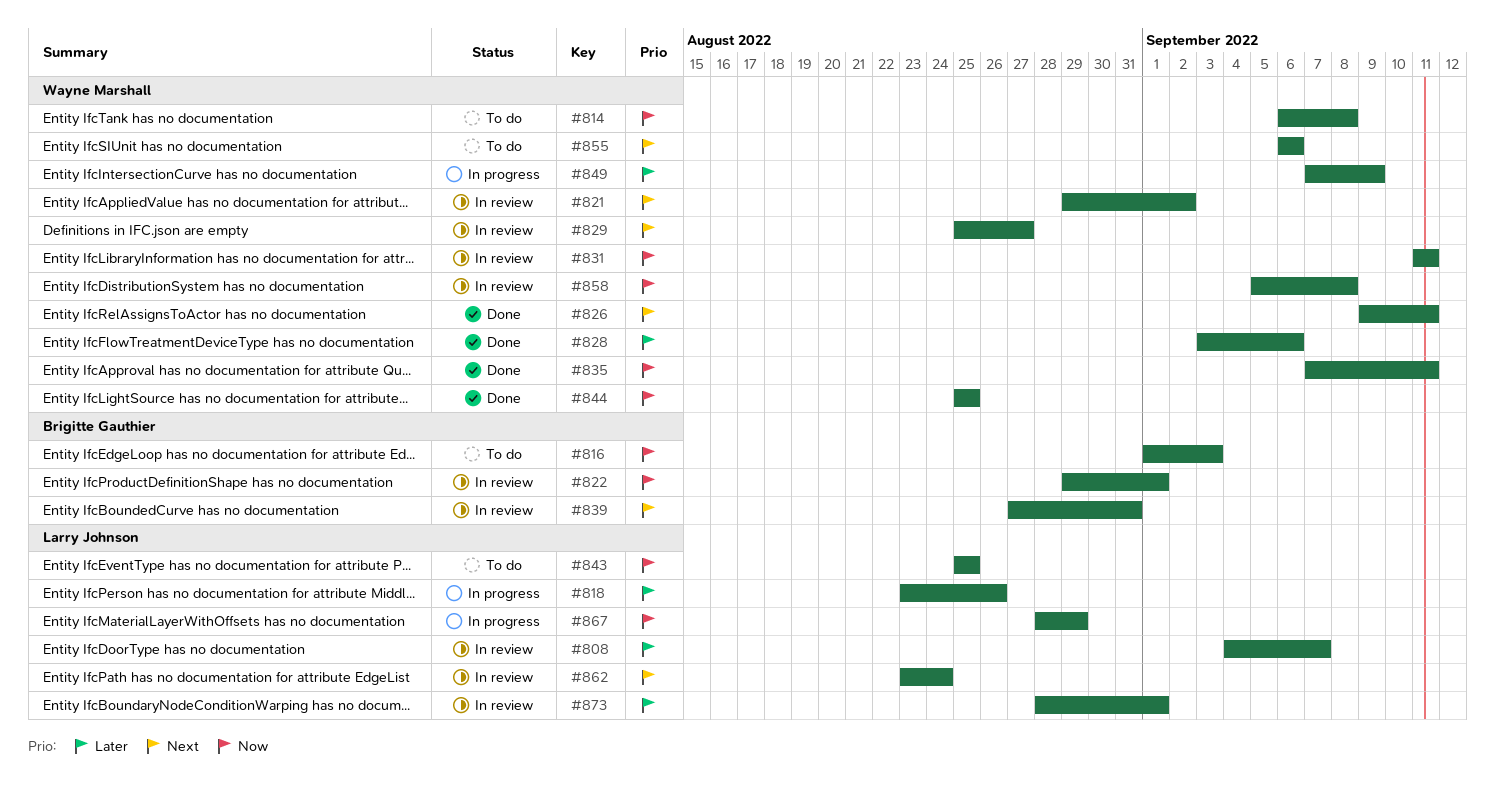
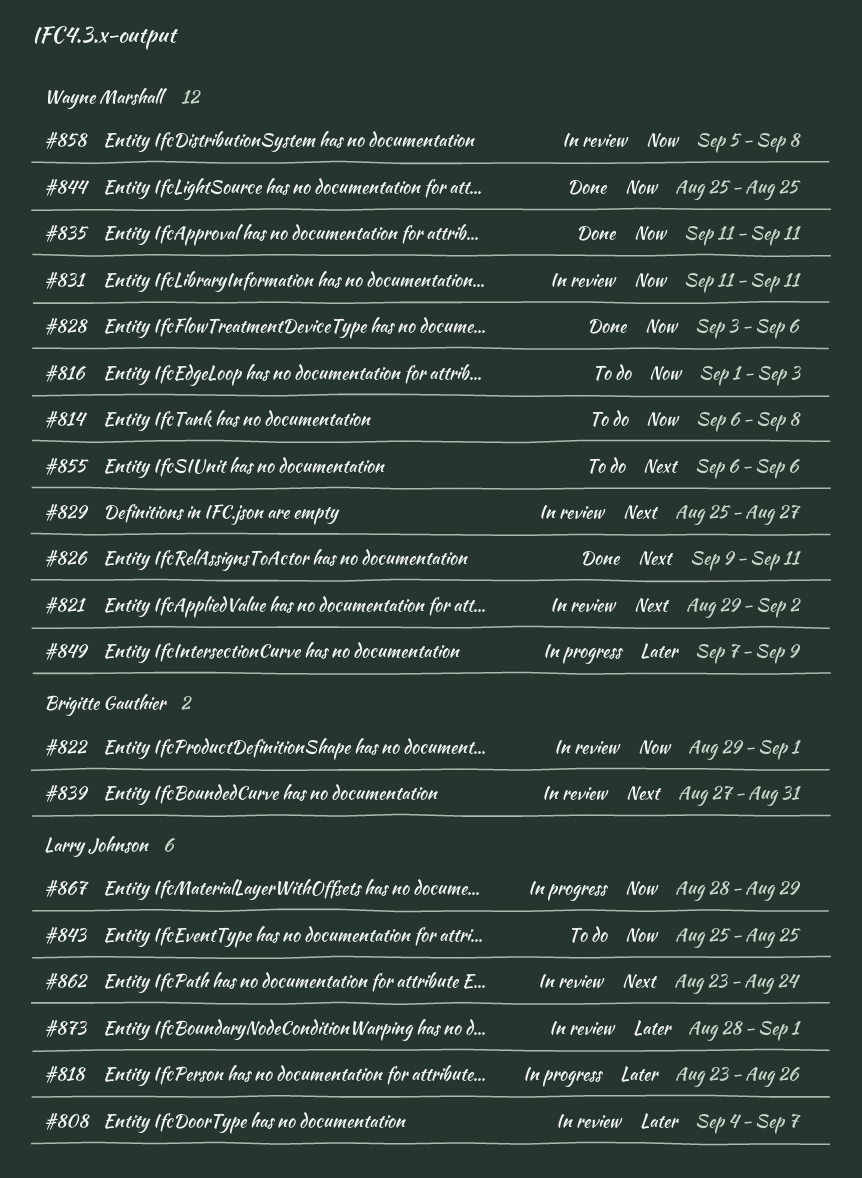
#816, owner: Brigitte Gauthier -> Wayne Marshall
#828, priority: Later -> Now
#835, start: Sep 7 -> Sep 11

